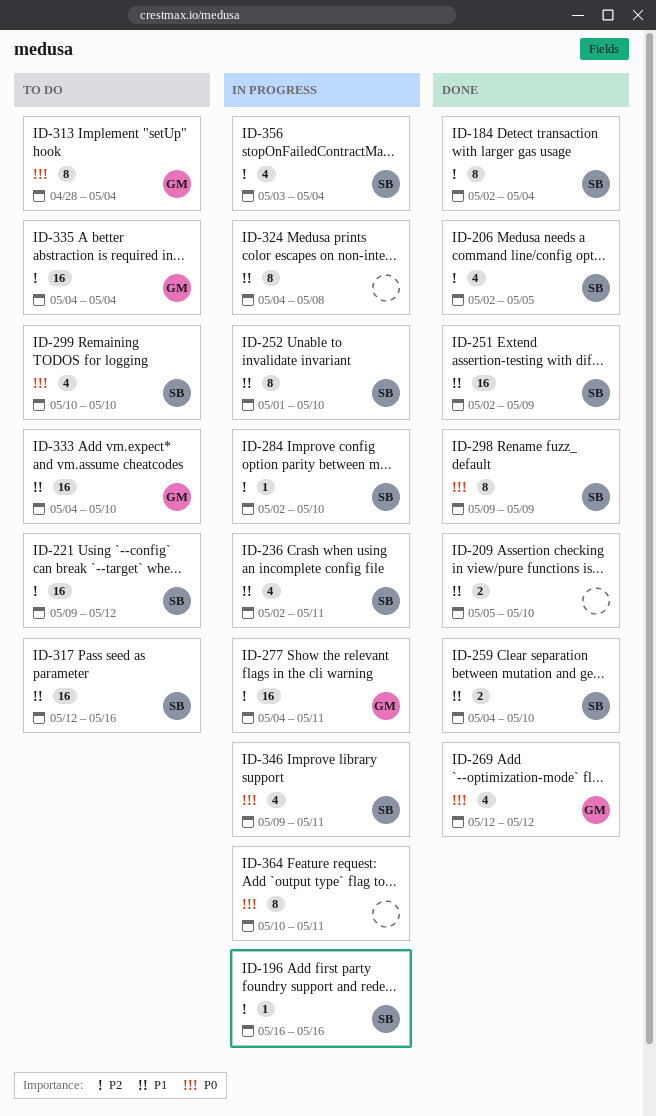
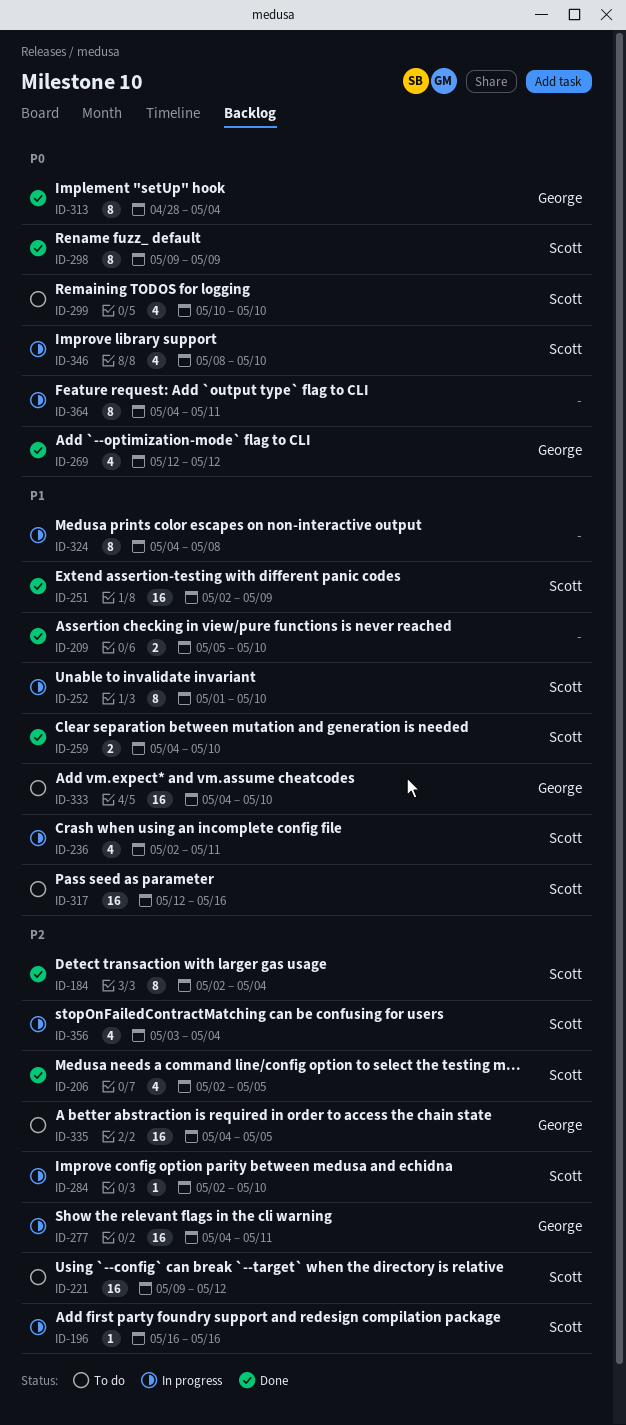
ID-313, status: To do -> Done
ID-335, due: May 4 -> May 5
ID-346, start: May 9 -> May 8
ID-346, due: May 11 -> May 10
ID-364, start: May 10 -> May 4

